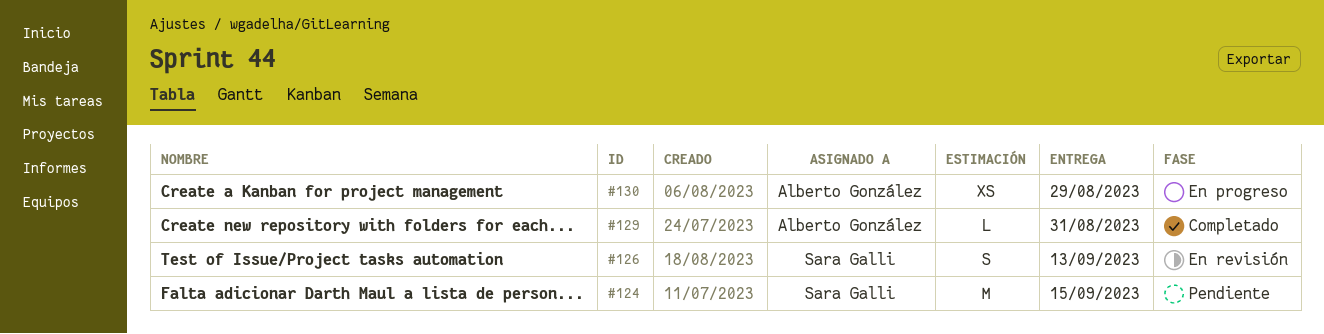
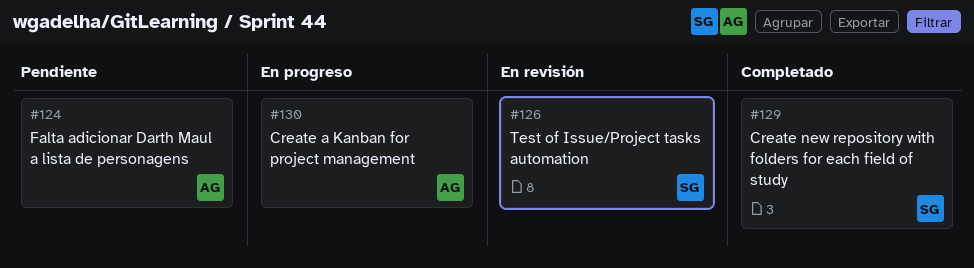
#124, owner: Sara Galli -> Alberto González
#129, owner: Alberto González -> Sara Galli

